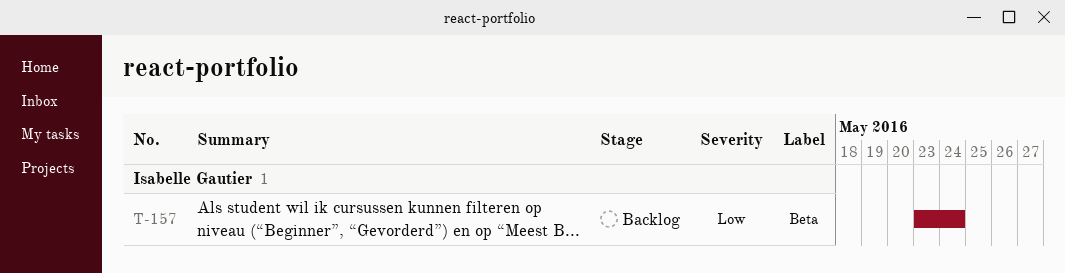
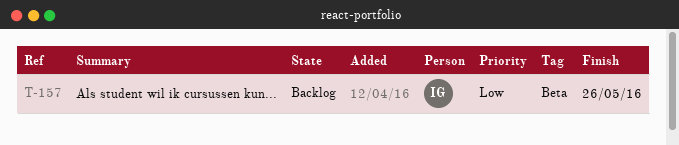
T-157, due: May 24 -> May 26

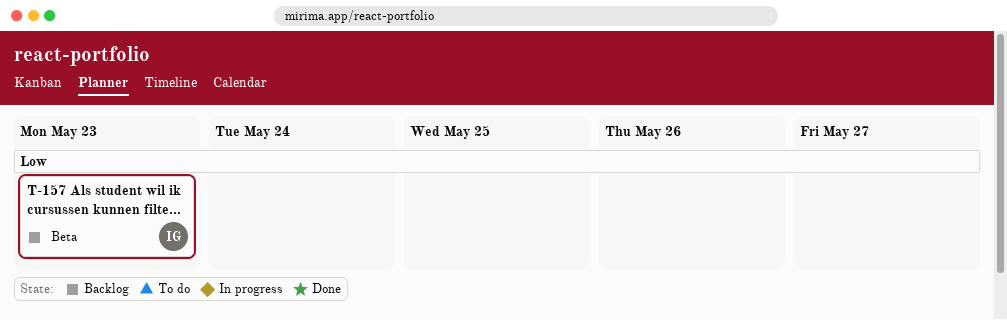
T-157, due: May 26 -> May 23

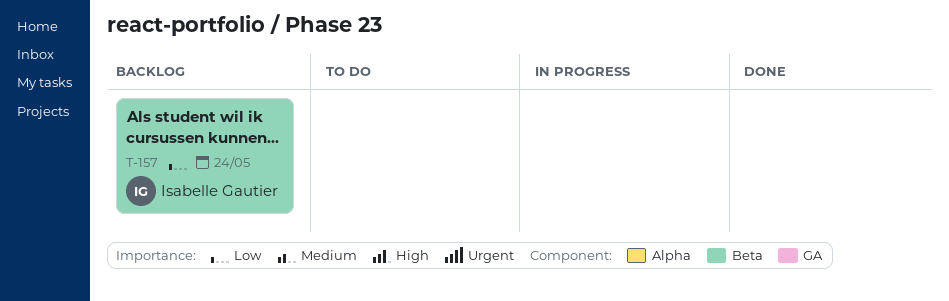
T-157, due: May 23 -> May 24

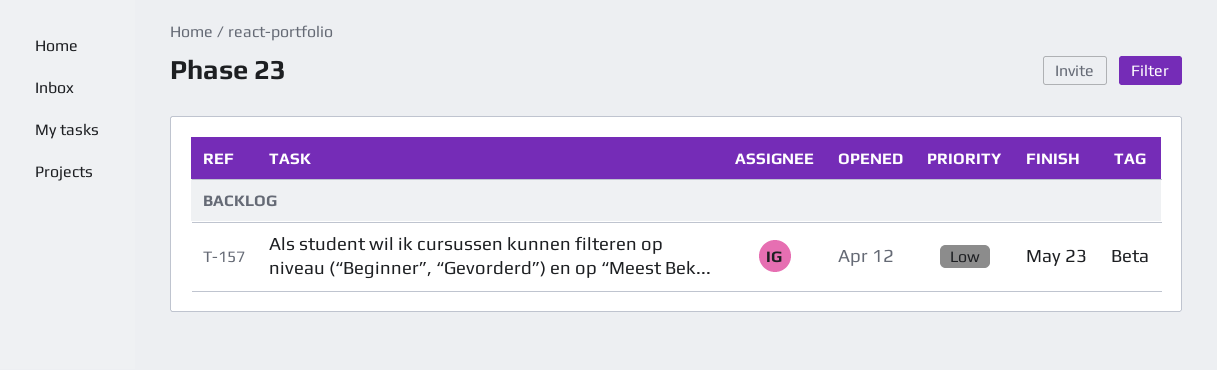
T-157, due: May 24 -> May 23

